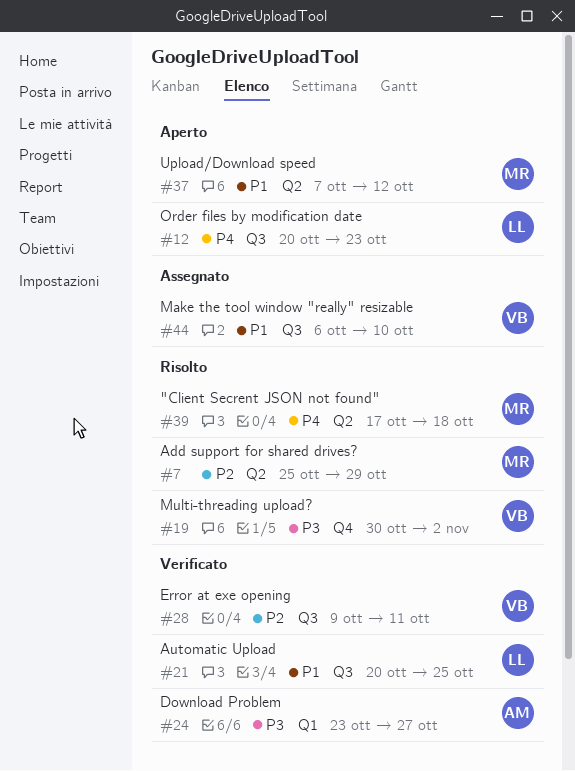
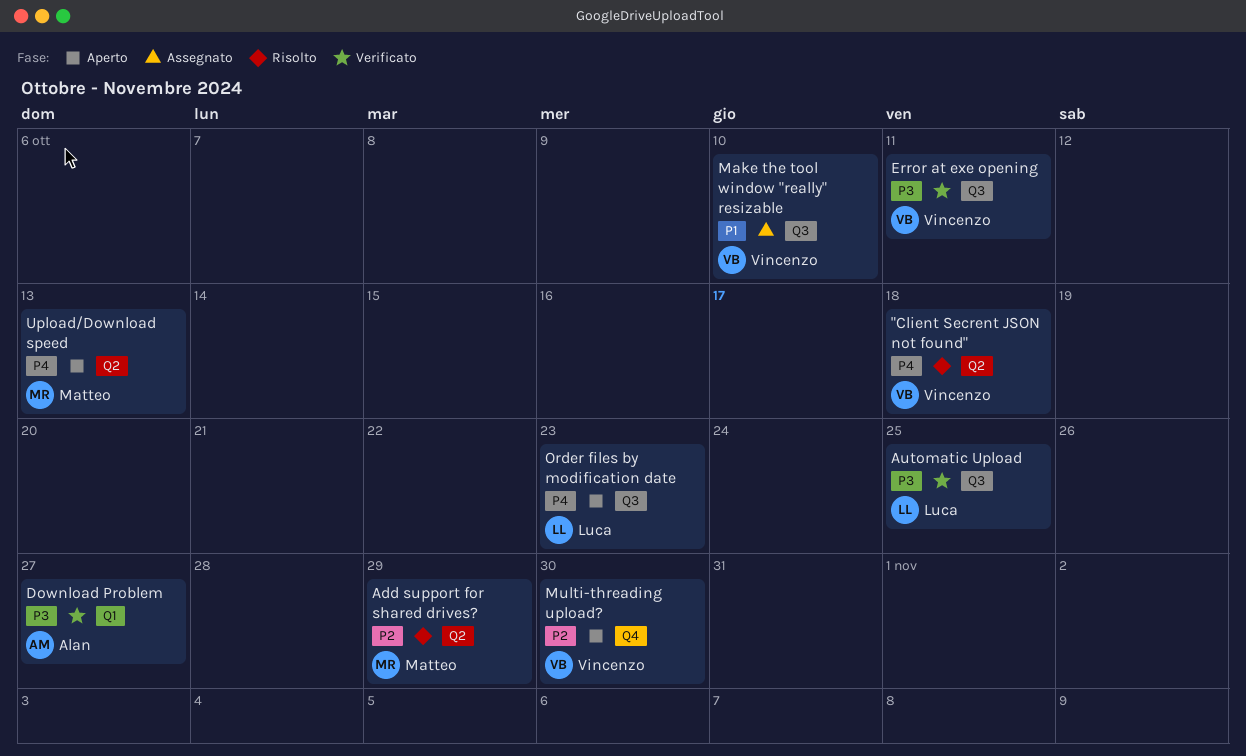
"Client Secrent JSON not found", owner: Matteo -> Vincenzo
Automatic Upload, priority: P1 -> P3
Error at exe opening, priority: P2 -> P3
Multi-threading upload?, status: Risolto -> Aperto
Multi-threading upload?, priority: P3 -> P2
Multi-threading upload?, due: Nov 2 -> Oct 30
Upload/Download speed, priority: P1 -> P4
Upload/Download speed, due: Oct 12 -> Oct 13

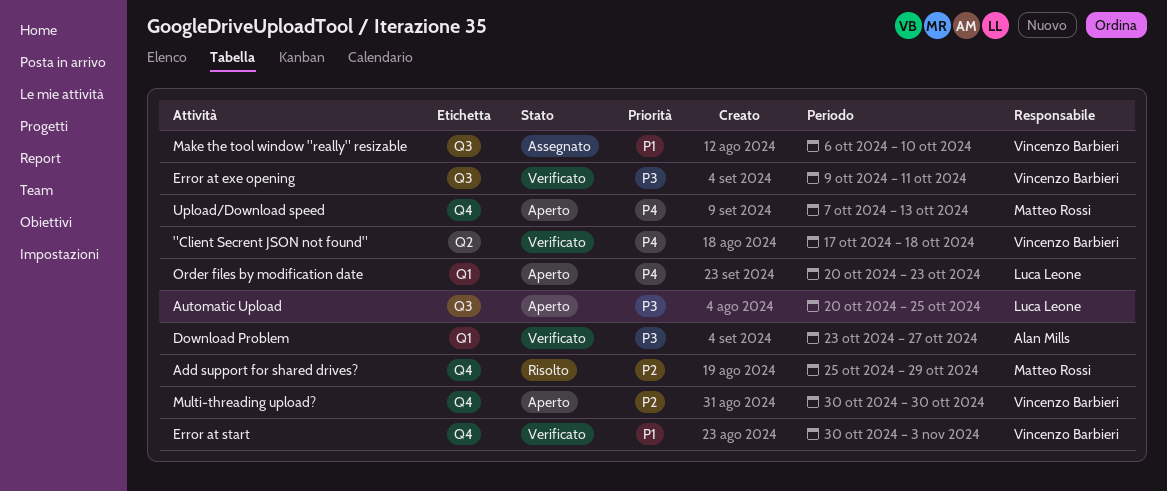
"Client Secrent JSON not found", status: Risolto -> Verificato
Add support for shared drives?, label: Q2 -> Q4
Automatic Upload, status: Verificato -> Aperto
Error at start: none -> present
Order files by modification date, label: Q3 -> Q1
Upload/Download speed, label: Q2 -> Q4

